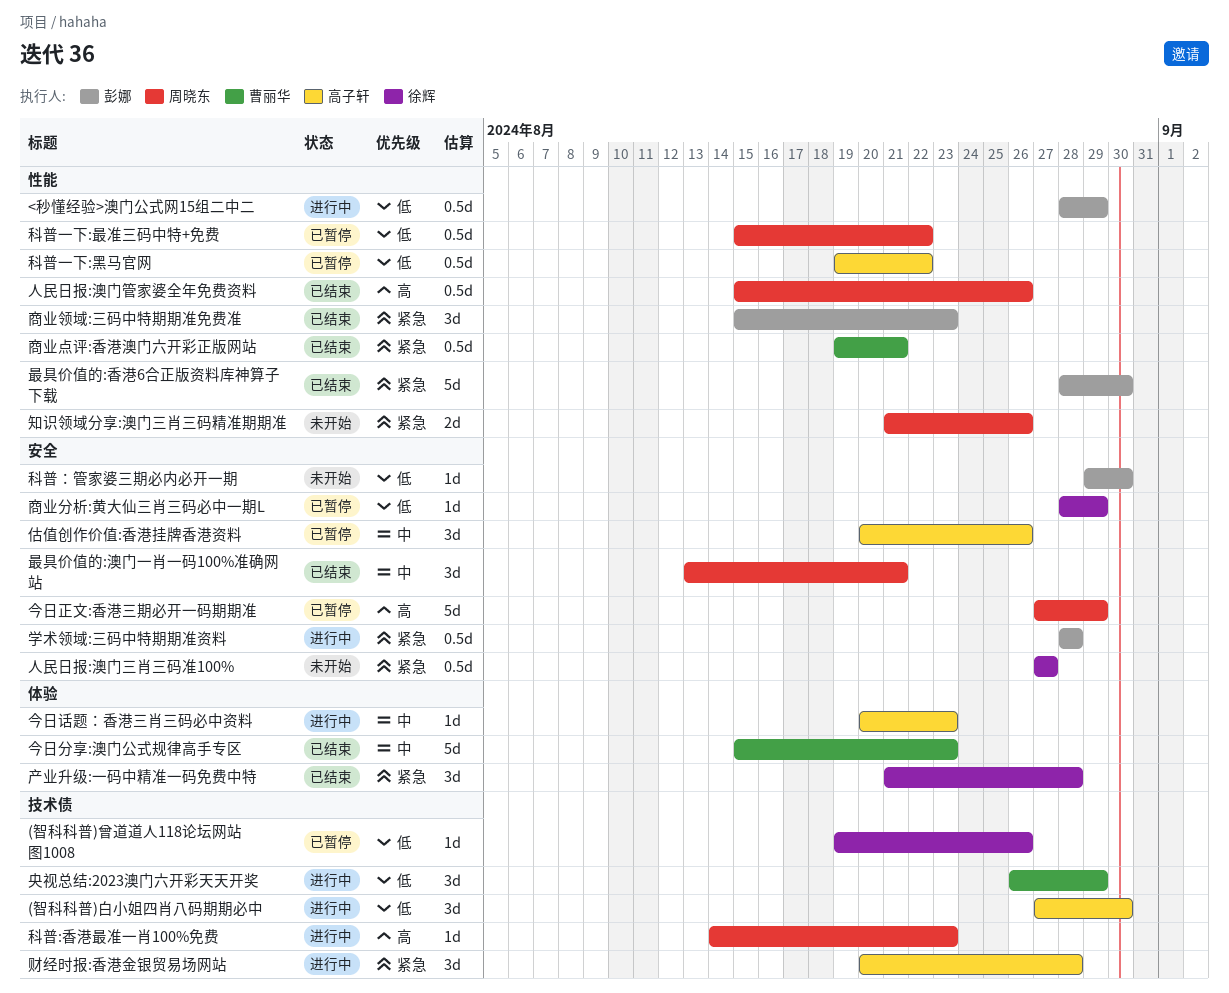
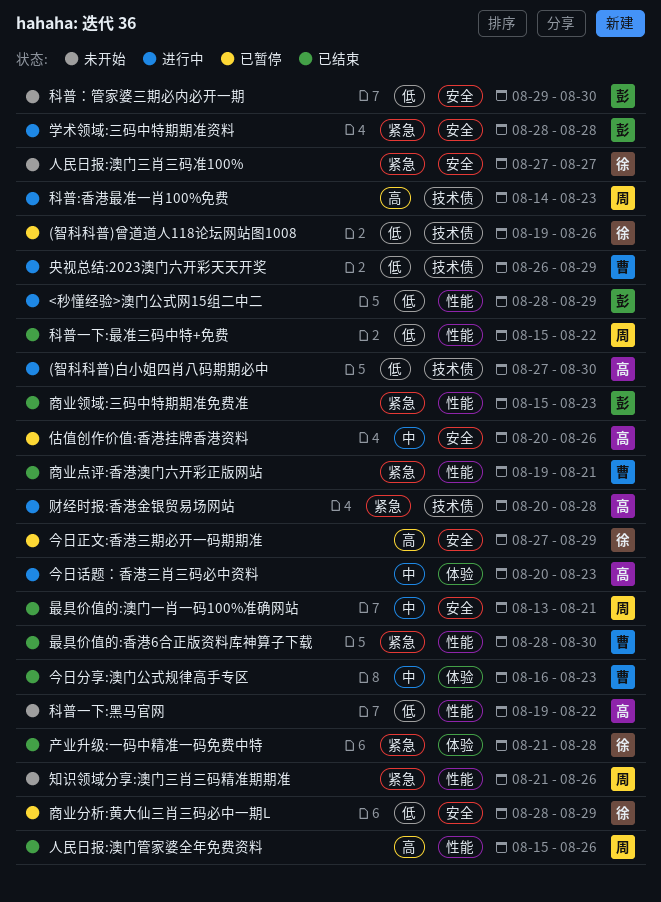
今日分享:澳门公式规律高手专区, start: Aug 15 -> Aug 16
今日正文:香港三期必开一码期期准, owner: 周晓东 -> 徐辉
最具价值的:香港6合正版资料库神算子下载, owner: 彭娜 -> 曹丽华
科普一下:最准三码中特+免费, status: 已暂停 -> 已结束
科普一下:黑马官网, status: 已暂停 -> 未开始

